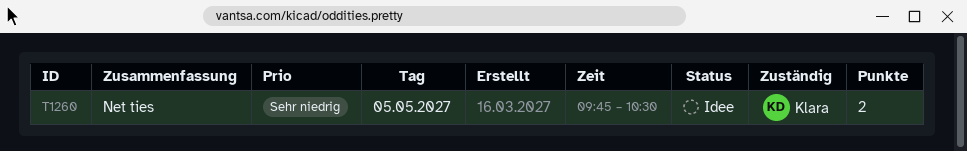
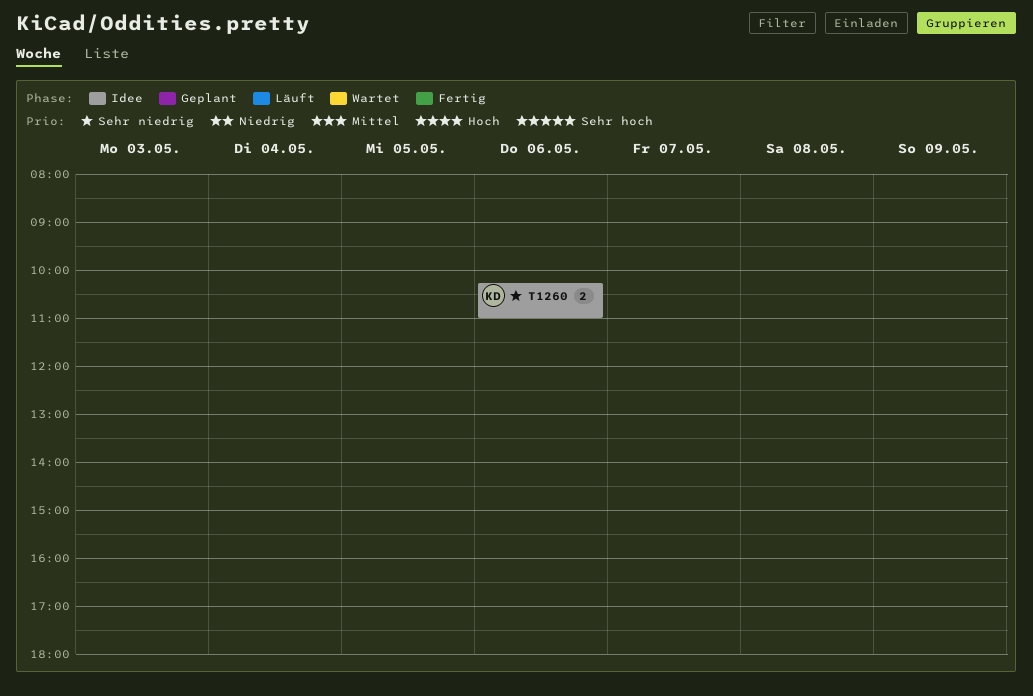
T1260, day: May 5 -> May 6
T1260, begins: 09:45 -> 10:15
T1260, ends: 10:30 -> 11:00

